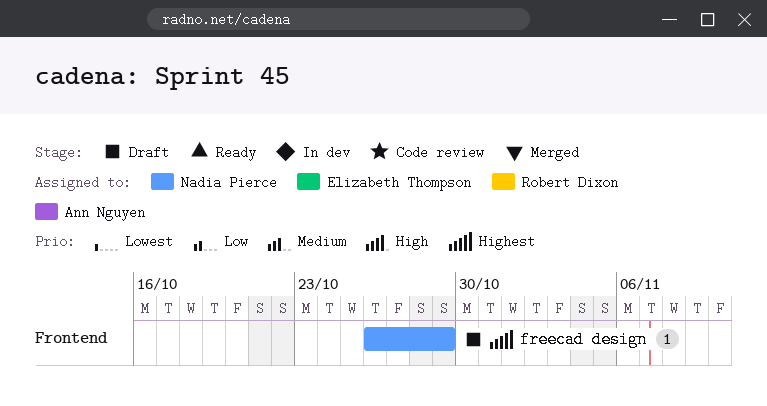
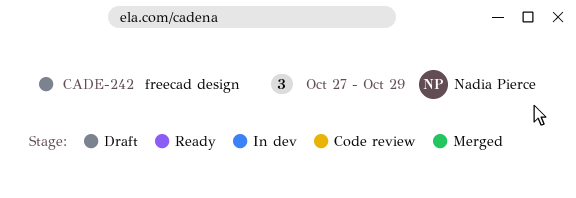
freecad design, estimate: 1 -> 3
freecad design, start: Oct 26 -> Oct 27

